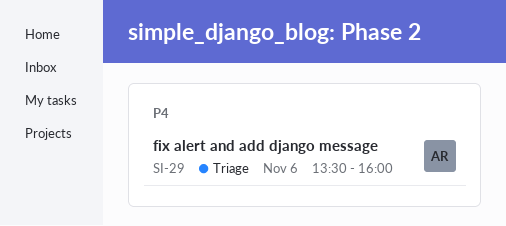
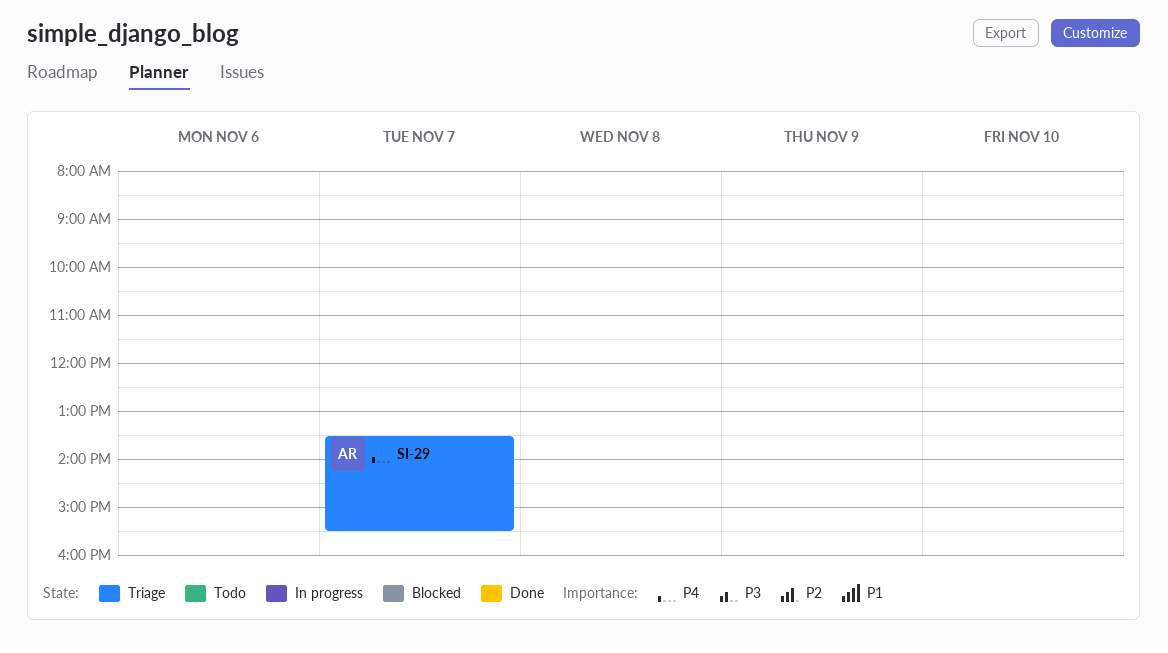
SI-29, day: Nov 6 -> Nov 7
SI-29, ends: 16:00 -> 15:30

